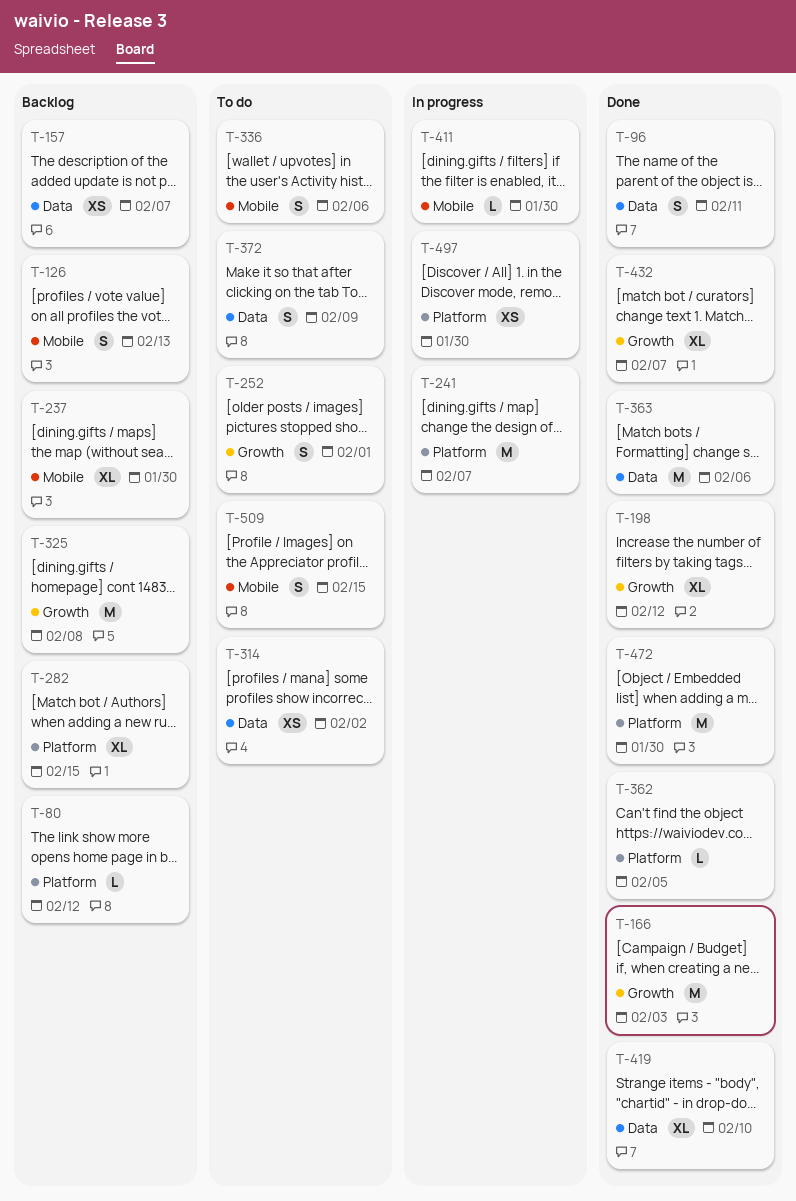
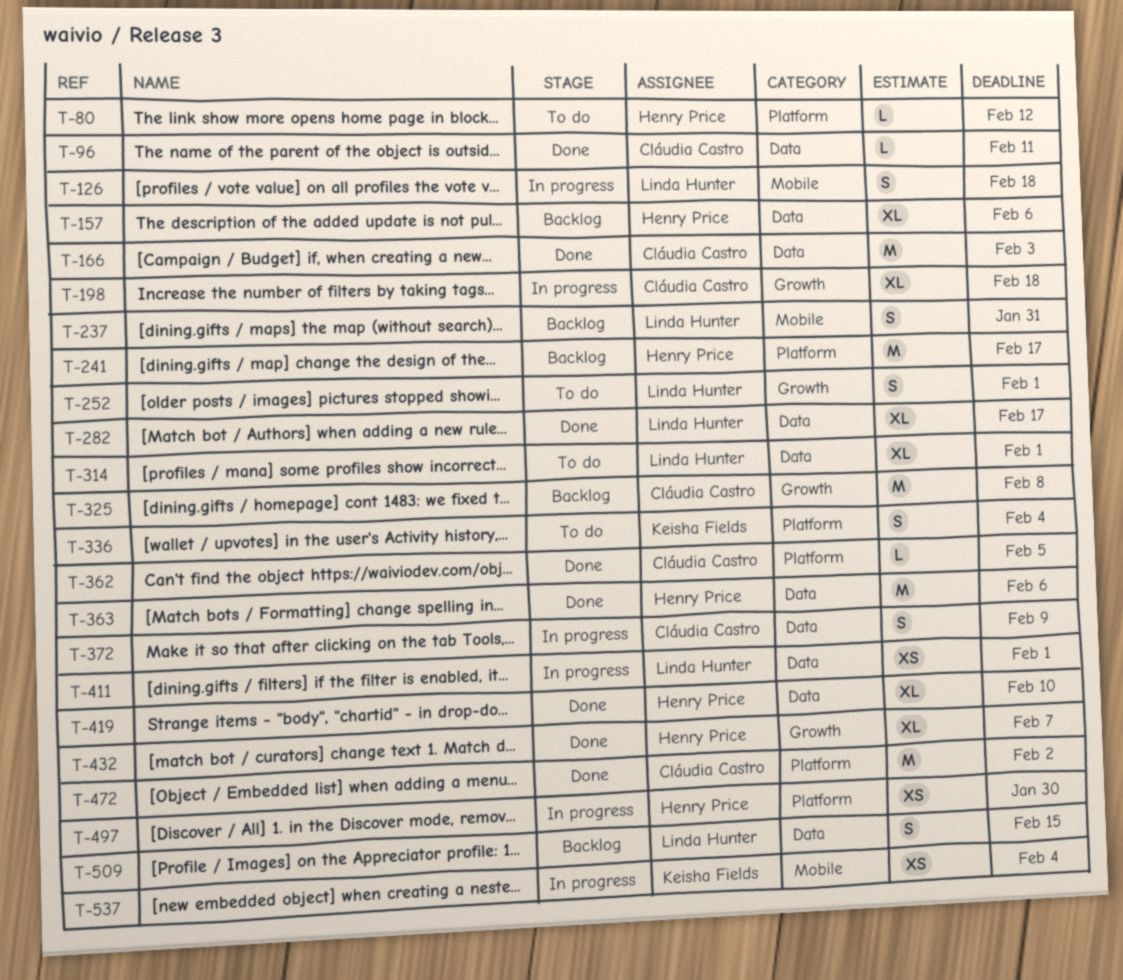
T-80, status: Backlog -> To do
T-96, estimate: S -> L
T-126, status: Backlog -> In progress
T-126, due: Feb 13 -> Feb 18
T-157, estimate: XS -> XL
T-157, due: Feb 7 -> Feb 6
T-166, label: Growth -> Data
T-198, status: Done -> In progress
T-198, due: Feb 12 -> Feb 18
T-237, estimate: XL -> S
T-237, due: Jan 30 -> Jan 31
T-241, status: In progress -> Backlog
T-241, due: Feb 7 -> Feb 17
T-282, status: Backlog -> Done
T-282, label: Platform -> Data
T-282, due: Feb 15 -> Feb 17
T-314, estimate: XS -> XL
T-314, due: Feb 2 -> Feb 1
T-336, label: Mobile -> Platform
T-336, due: Feb 6 -> Feb 4
T-372, status: To do -> In progress
T-411, label: Mobile -> Data
T-411, estimate: L -> XS
T-411, due: Jan 30 -> Feb 1
T-472, due: Jan 30 -> Feb 2
T-509, status: To do -> Backlog
T-509, label: Mobile -> Data
T-537: none -> present

